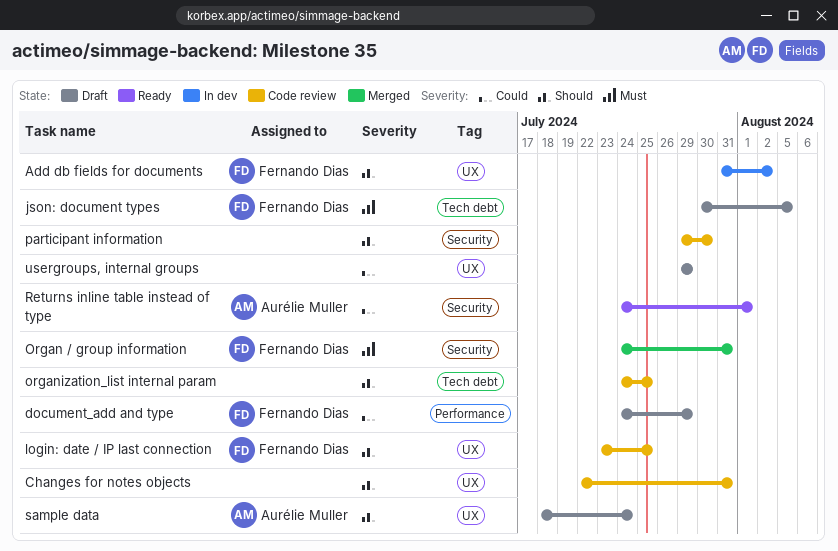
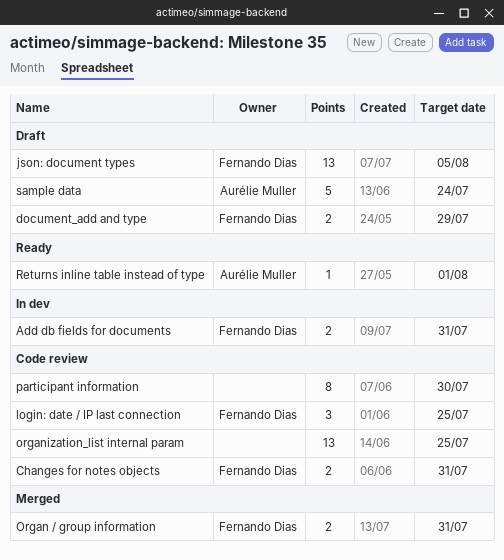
Add db fields for documents, due: Aug 2 -> Jul 31
Changes for notes objects, owner: none -> Fernando Dias
usergroups, internal groups: present -> none

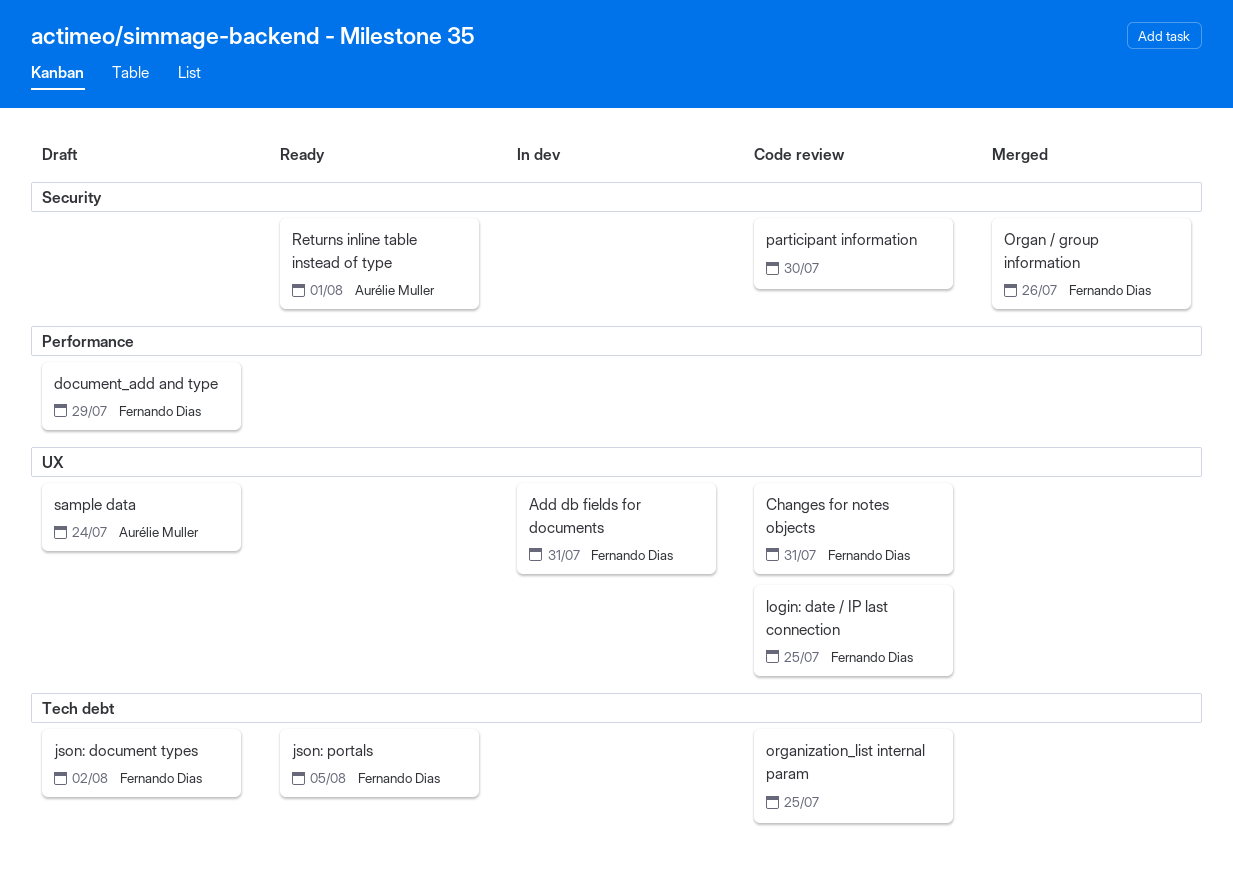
json: document types, due: Aug 5 -> Aug 2
json: portals: none -> present
Organ / group information, due: Jul 31 -> Jul 26

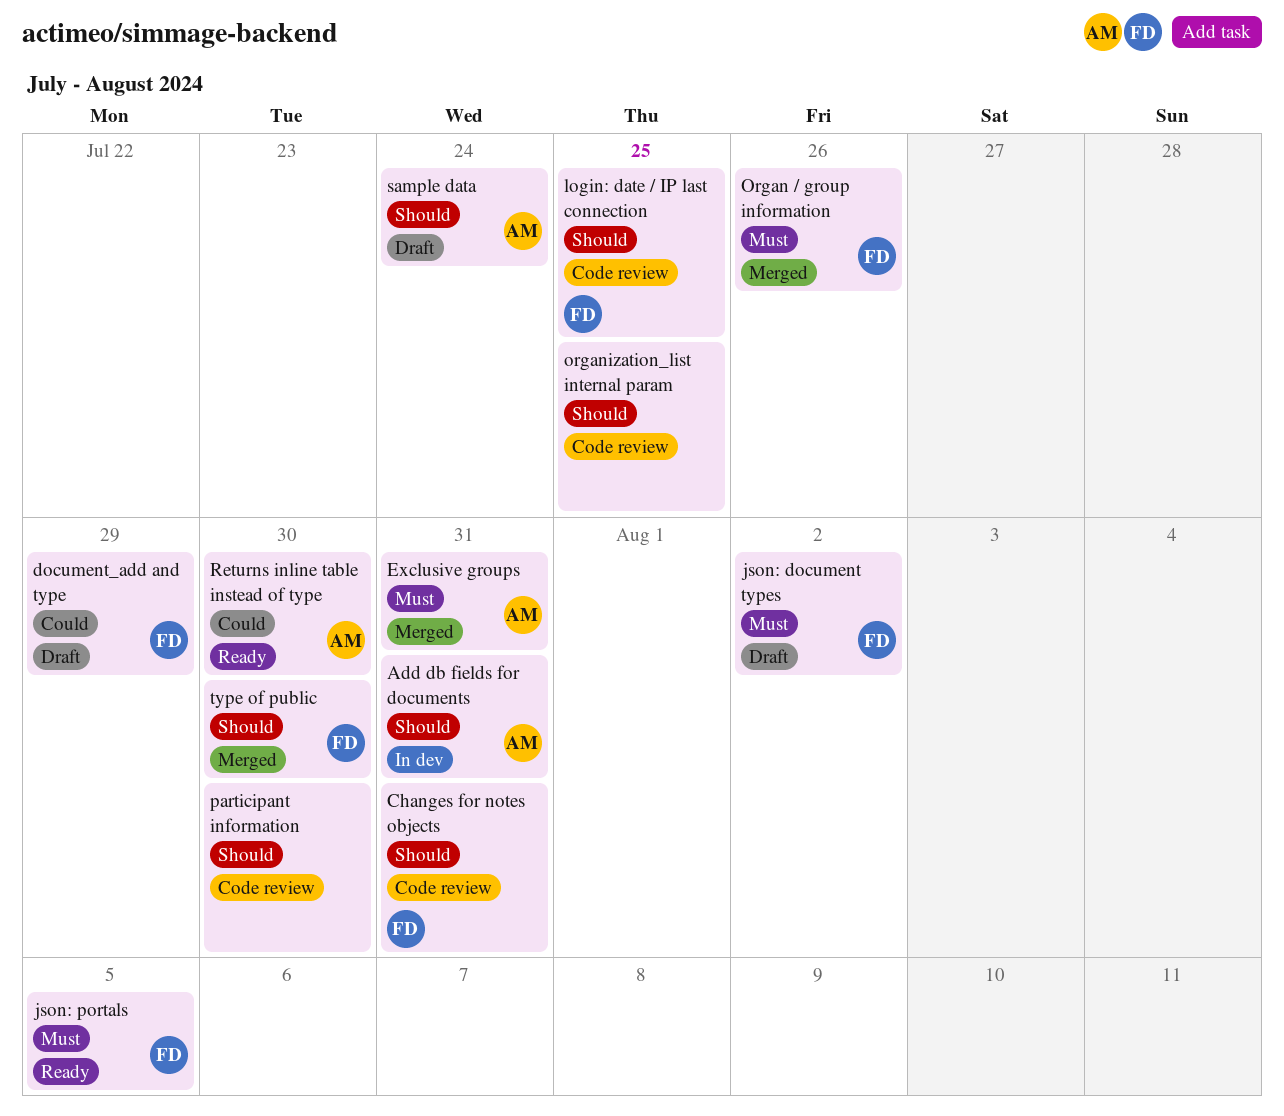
Add db fields for documents, owner: Fernando Dias -> Aurélie Muller
Exclusive groups: none -> present
Returns inline table instead of type, due: Aug 1 -> Jul 30
type of public: none -> present

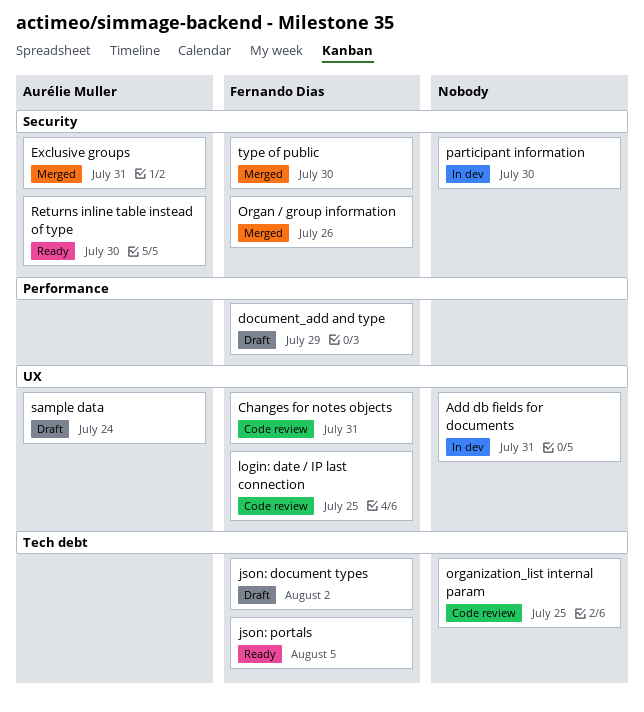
Add db fields for documents, owner: Aurélie Muller -> none
participant information, status: Code review -> In dev

